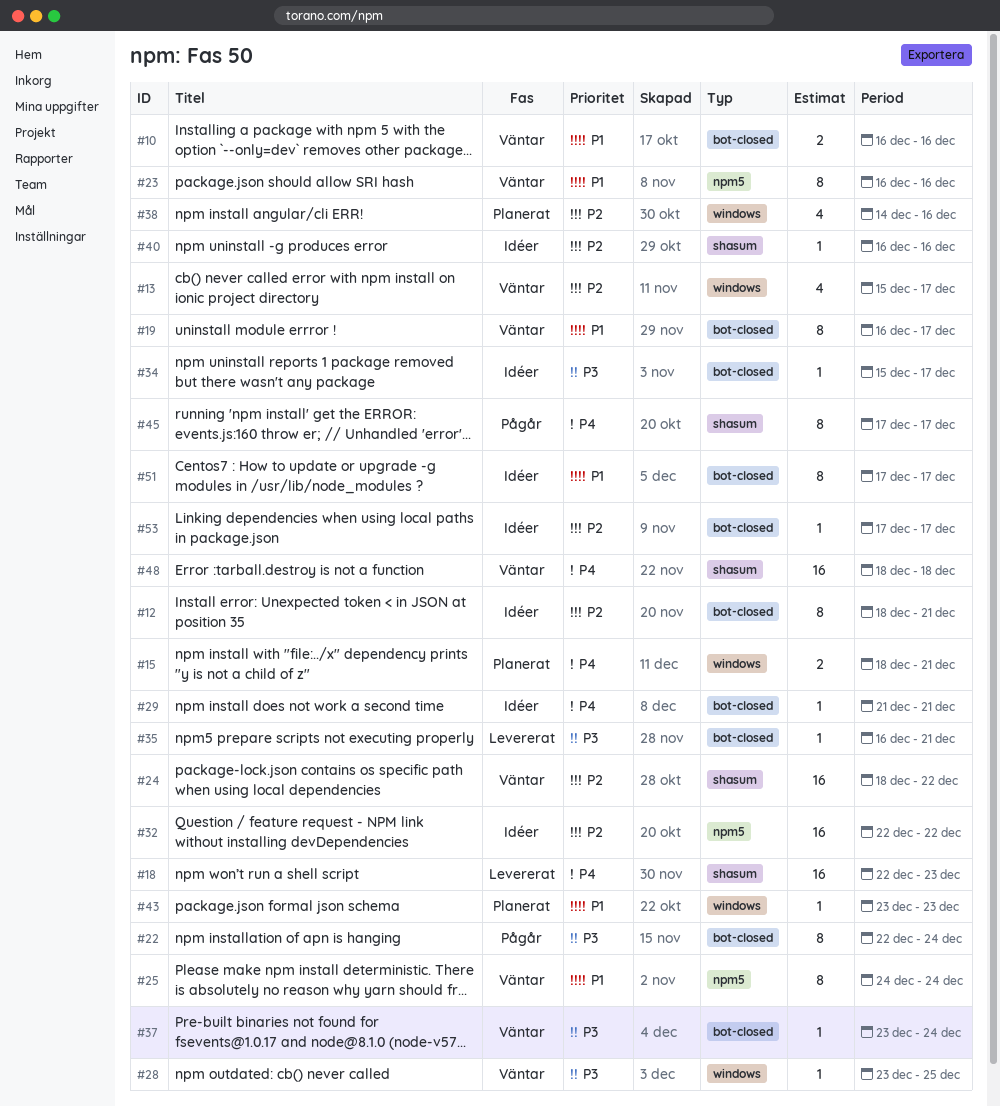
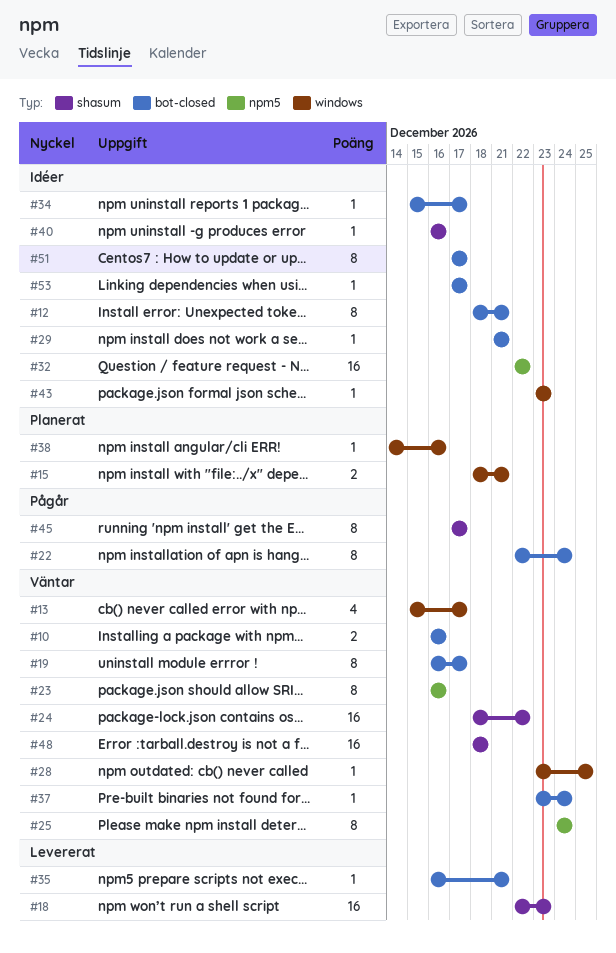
#38, estimate: 4 -> 1
#43, status: Planerat -> Idéer

